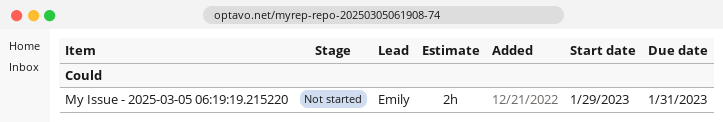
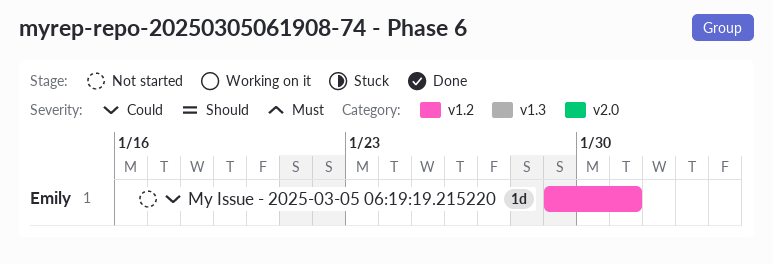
My Issue - 2025-03-05 06:19:19.215220, estimate: 2h -> 1d

